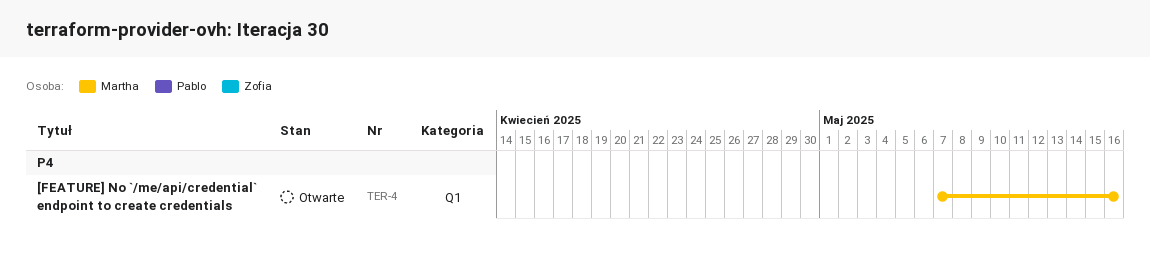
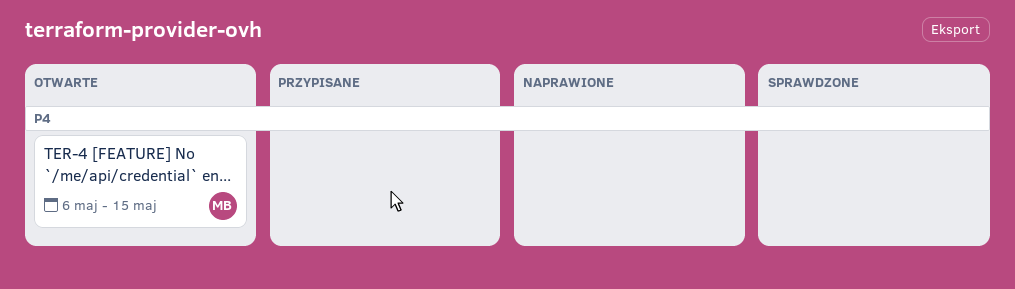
TER-4, start: May 7 -> May 6
TER-4, due: May 16 -> May 15

